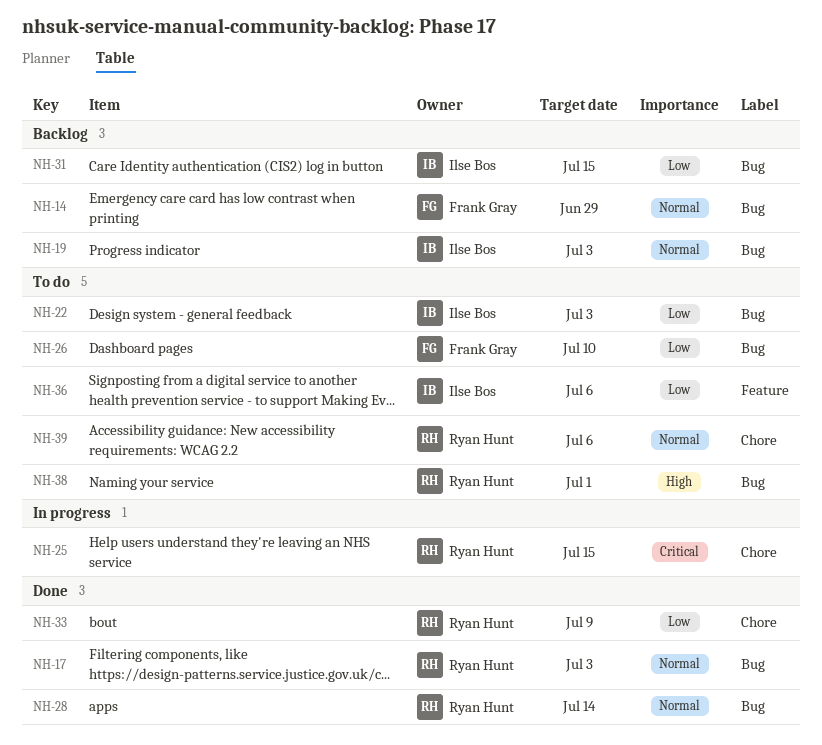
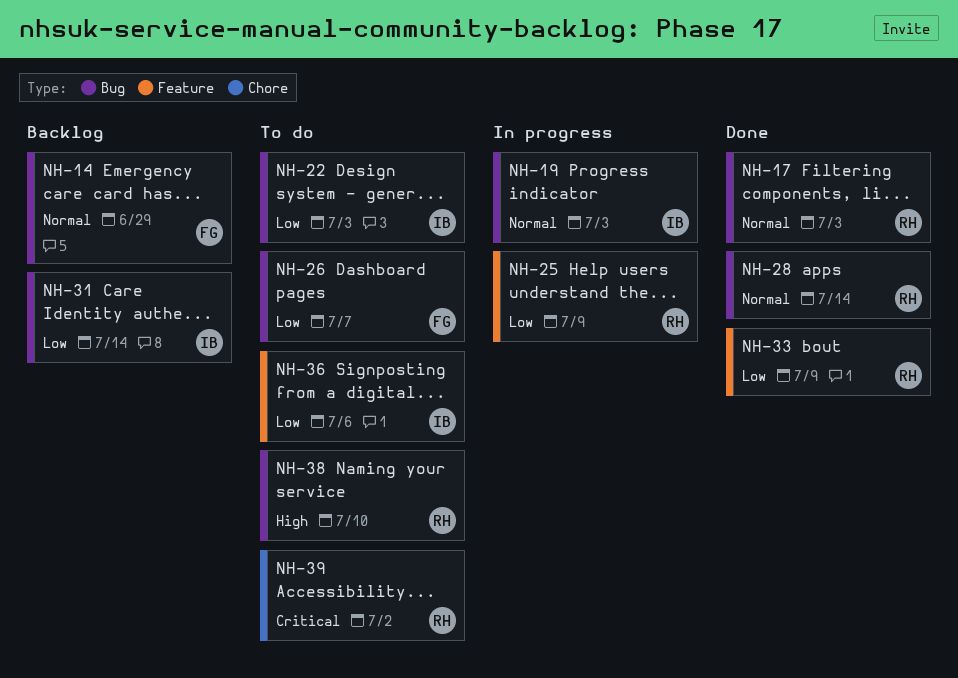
NH-19, status: Backlog -> In progress
NH-25, priority: Critical -> Low
NH-25, label: Chore -> Feature
NH-25, due: Jul 15 -> Jul 9
NH-26, due: Jul 10 -> Jul 7
NH-31, due: Jul 15 -> Jul 14
NH-33, label: Chore -> Feature
NH-38, due: Jul 1 -> Jul 10
NH-39, priority: Normal -> Critical
NH-39, due: Jul 6 -> Jul 2

